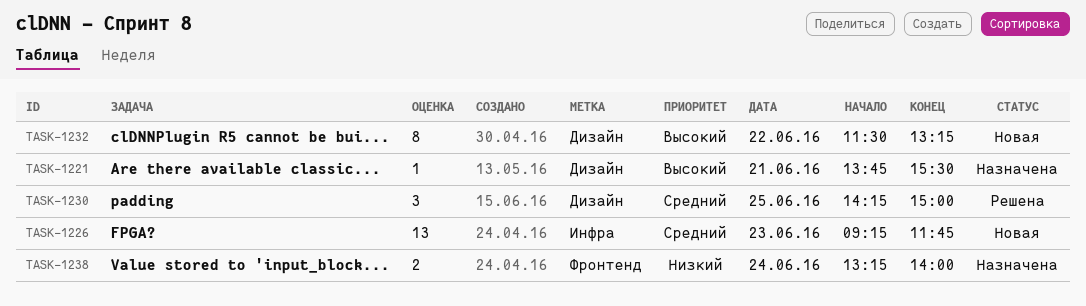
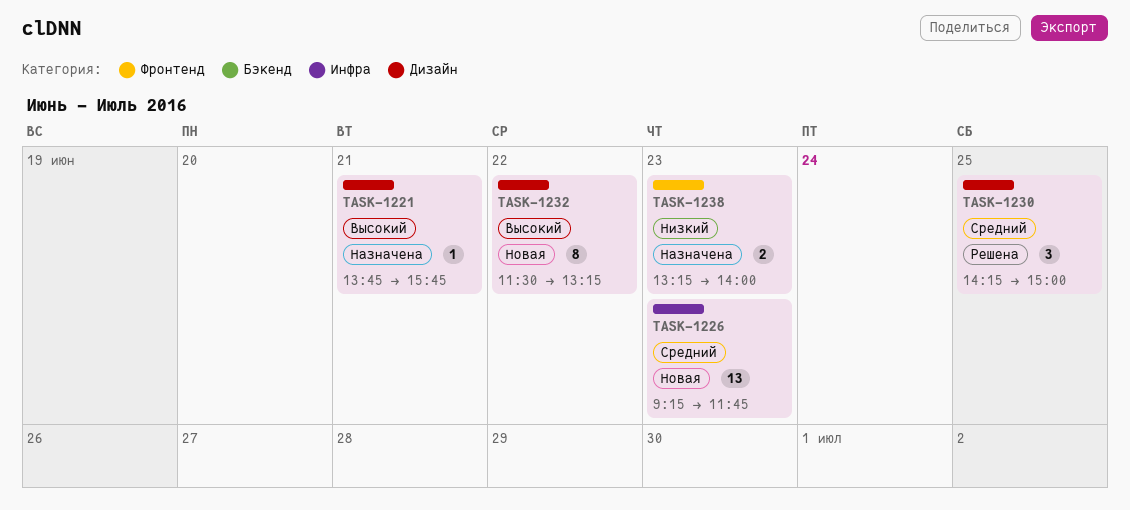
TASK-1221, ends: 15:30 -> 15:45
TASK-1238, day: Jun 24 -> Jun 23

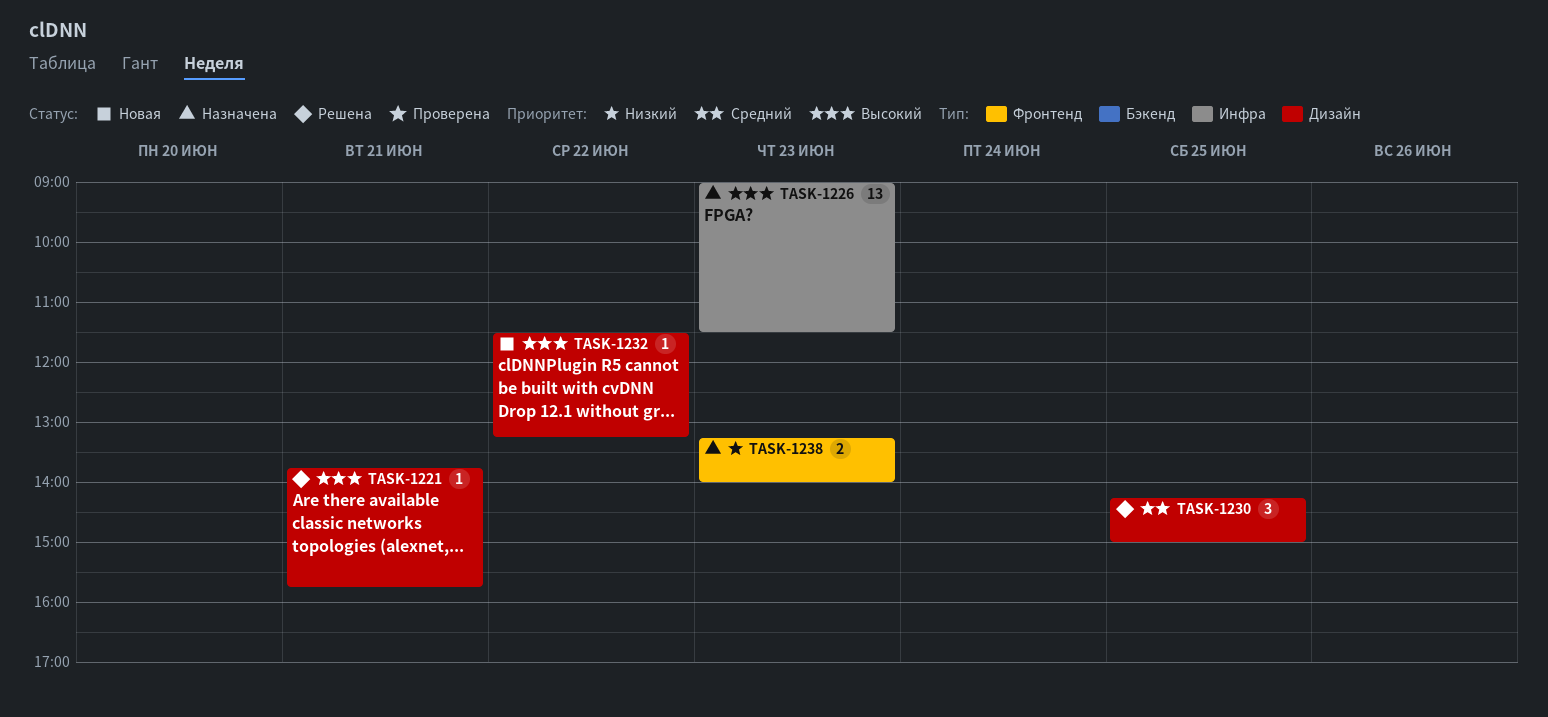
TASK-1221, status: Назначена -> Решена
TASK-1226, status: Новая -> Назначена
TASK-1226, priority: Средний -> Высокий
TASK-1226, begins: 09:15 -> 09:00
TASK-1226, ends: 11:45 -> 11:30
TASK-1232, estimate: 8 -> 1

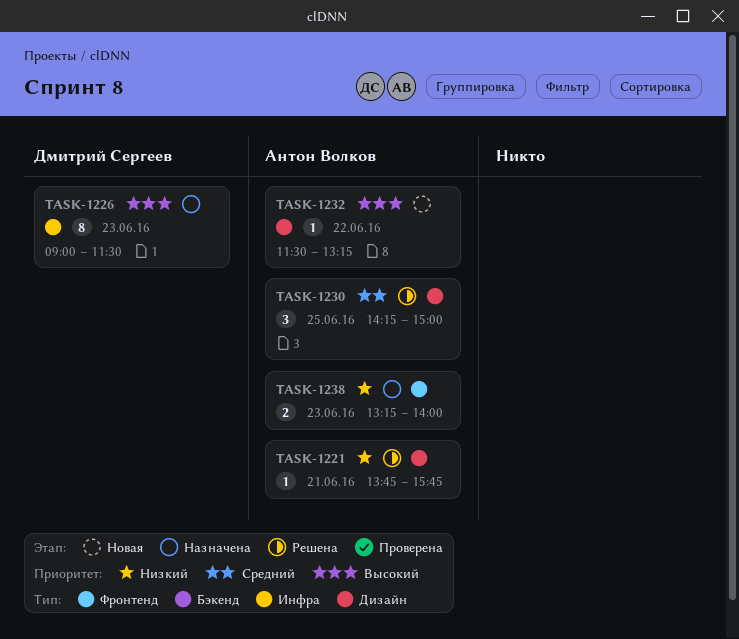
TASK-1221, priority: Высокий -> Низкий
TASK-1226, estimate: 13 -> 8

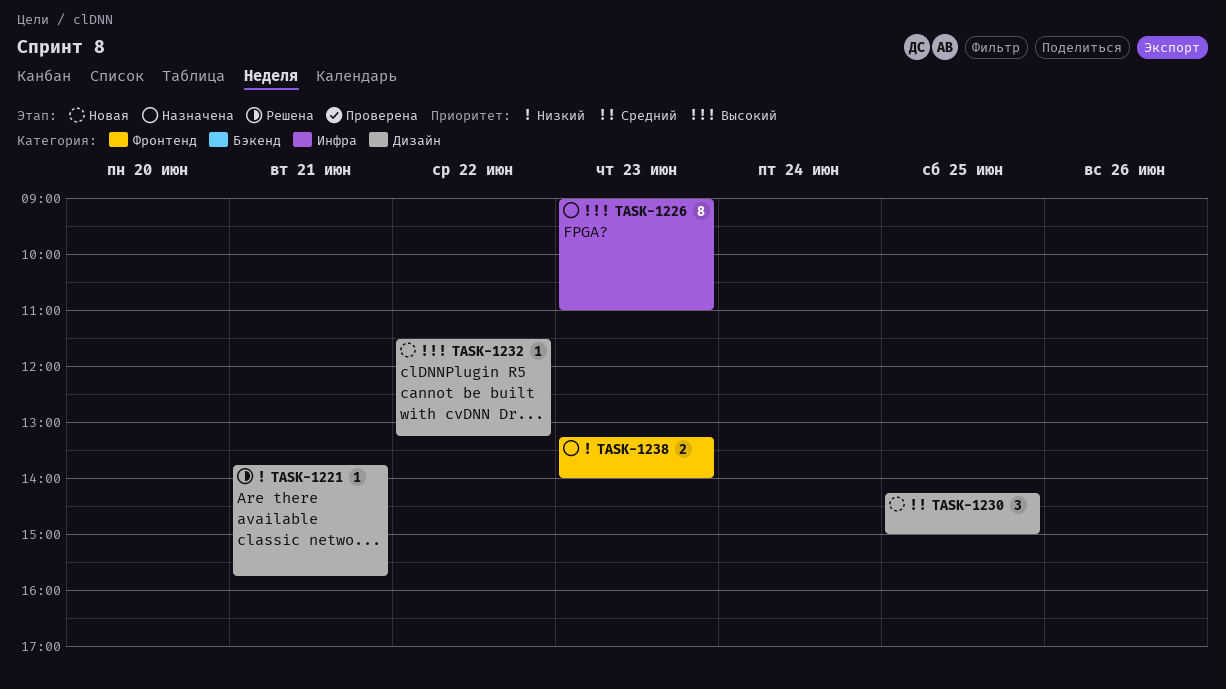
TASK-1226, ends: 11:30 -> 11:00
TASK-1230, status: Решена -> Новая

